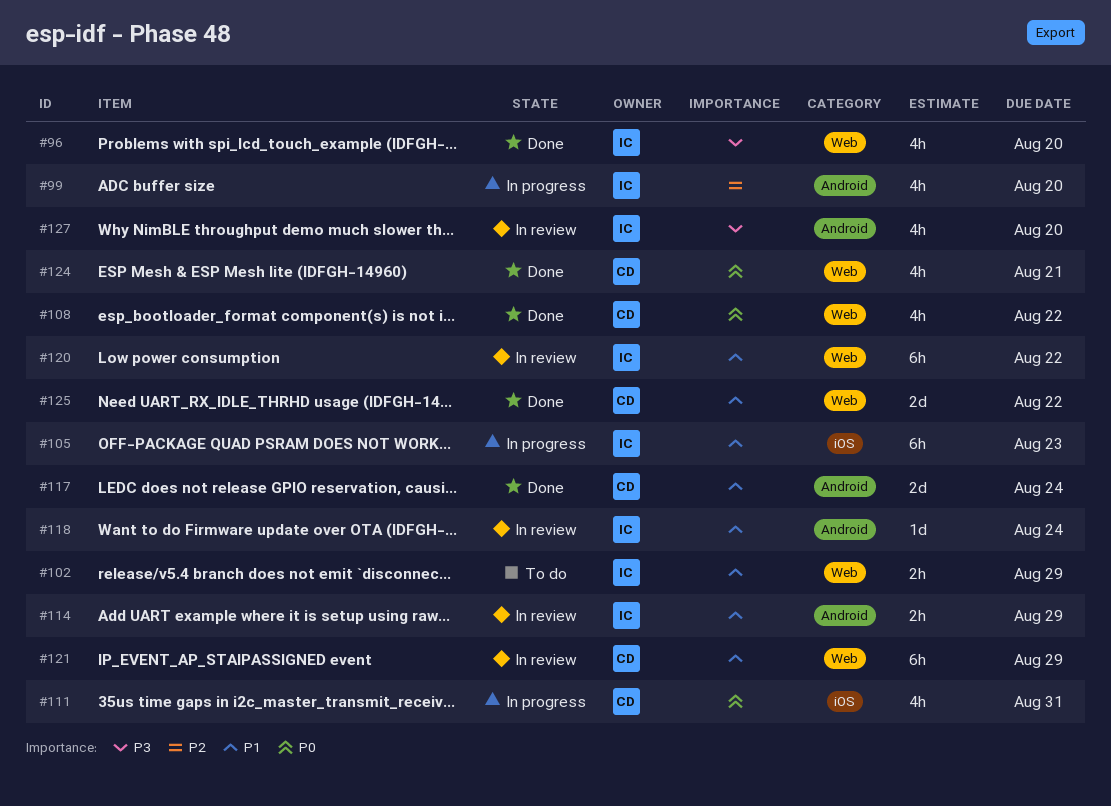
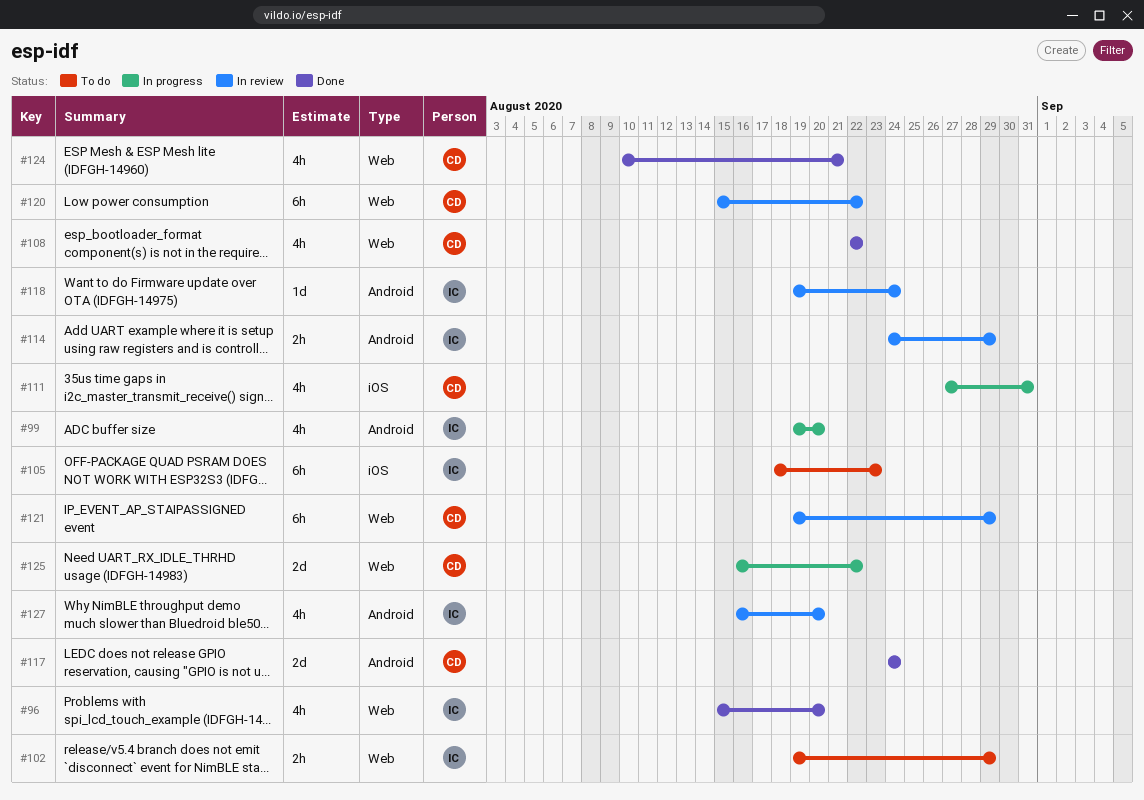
#105, status: In progress -> To do
#120, owner: IC -> CD
#125, status: Done -> In progress

